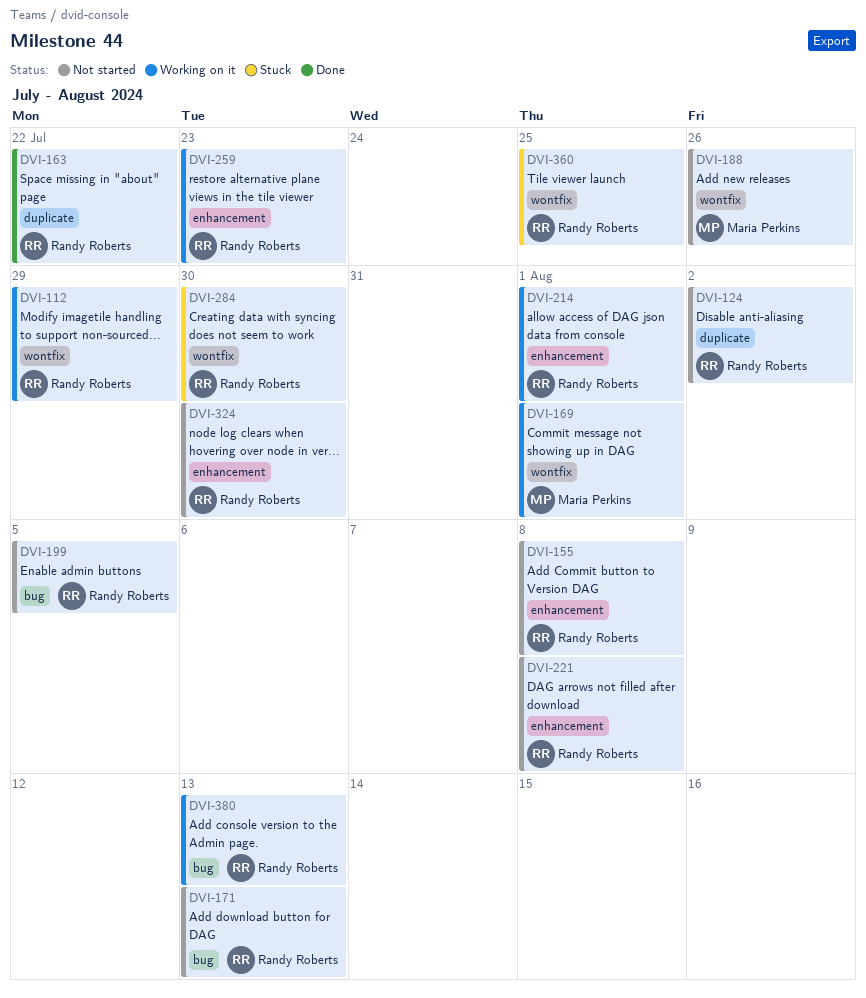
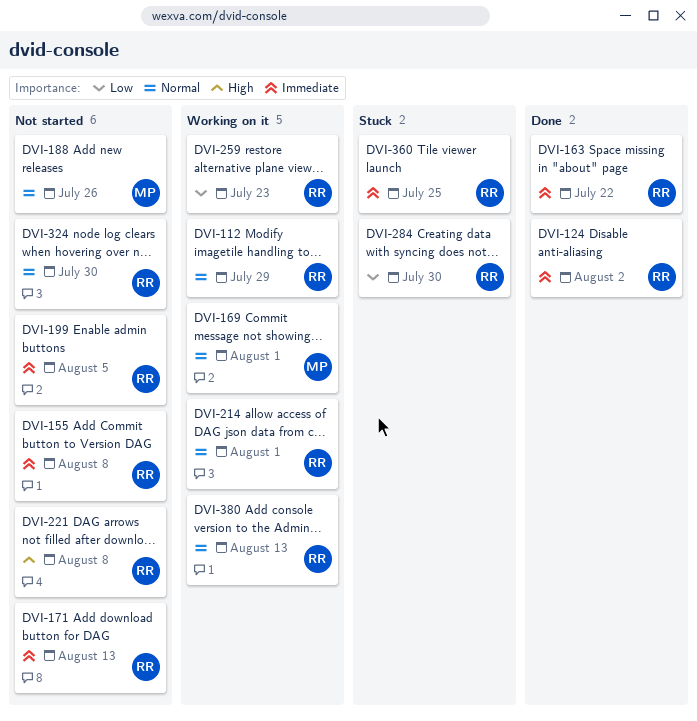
DVI-124, status: Not started -> Done

